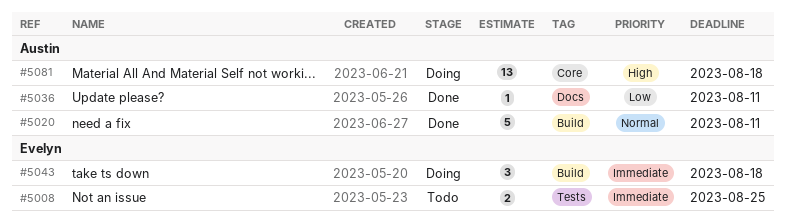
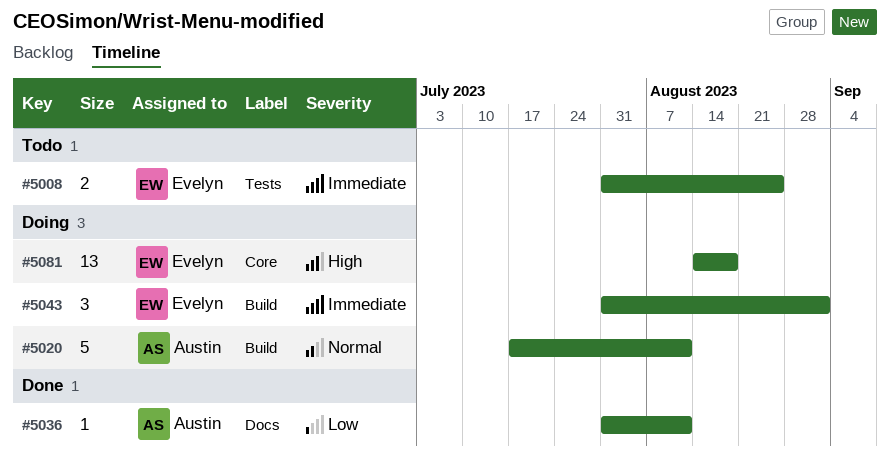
#5020, status: Done -> Doing
#5043, due: Aug 18 -> Sep 1
#5081, owner: Austin -> Evelyn

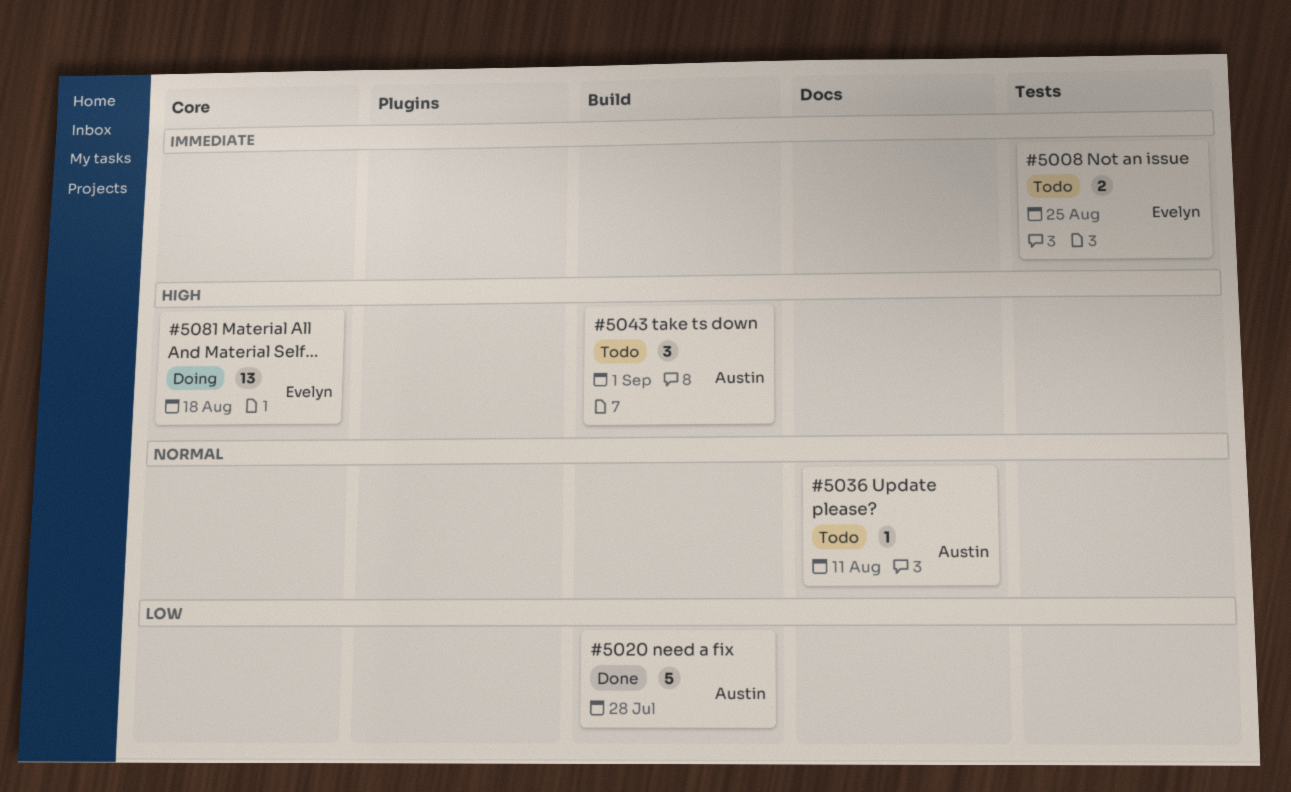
#5020, status: Doing -> Done
#5020, priority: Normal -> Low
#5020, due: Aug 11 -> Jul 28
#5036, status: Done -> Todo
#5036, priority: Low -> Normal
#5043, status: Doing -> Todo
#5043, owner: Evelyn -> Austin
#5043, priority: Immediate -> High

